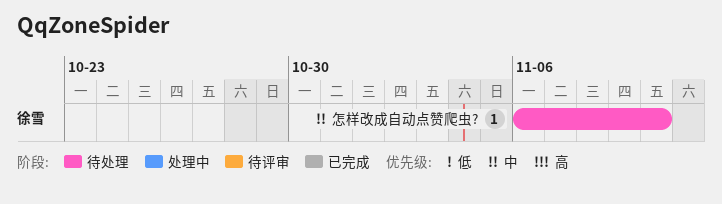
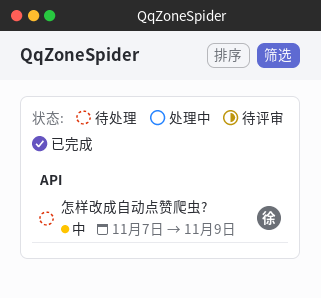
怎样改成自动点赞爬虫?, start: Nov 6 -> Nov 7
怎样改成自动点赞爬虫?, due: Nov 10 -> Nov 9

